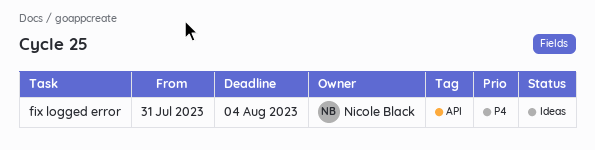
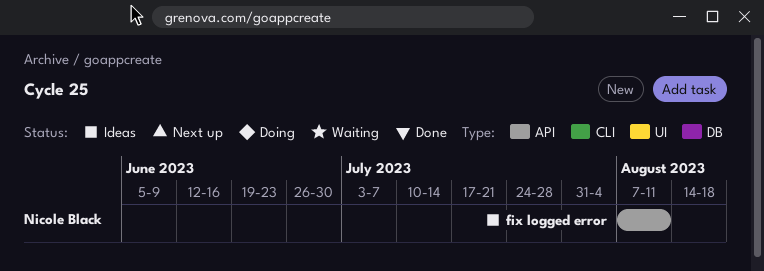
fix logged error, start: Jul 31 -> Aug 7
fix logged error, due: Aug 4 -> Aug 11

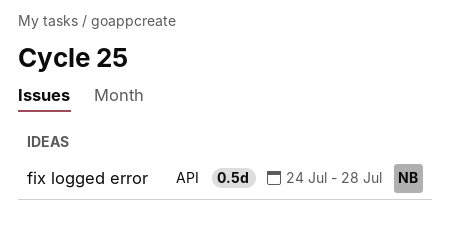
fix logged error, start: Aug 7 -> Jul 24
fix logged error, due: Aug 11 -> Jul 28

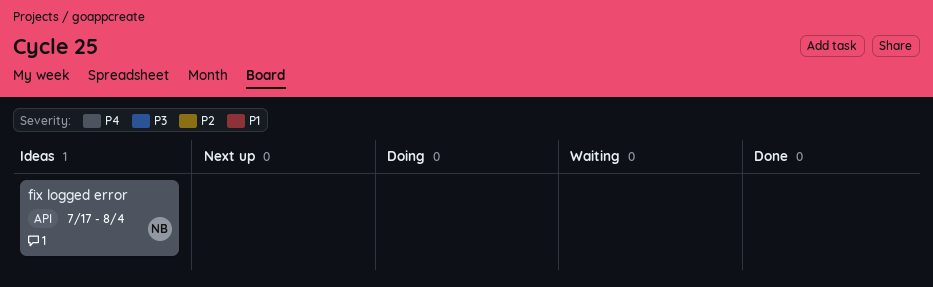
fix logged error, start: Jul 24 -> Jul 17
fix logged error, due: Jul 28 -> Aug 4

